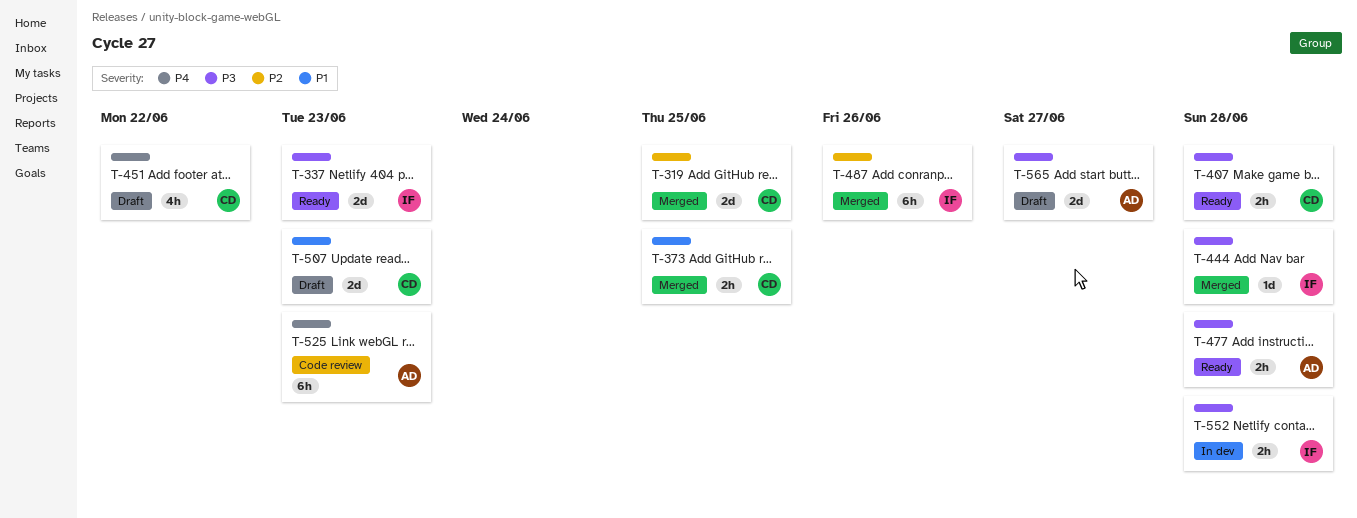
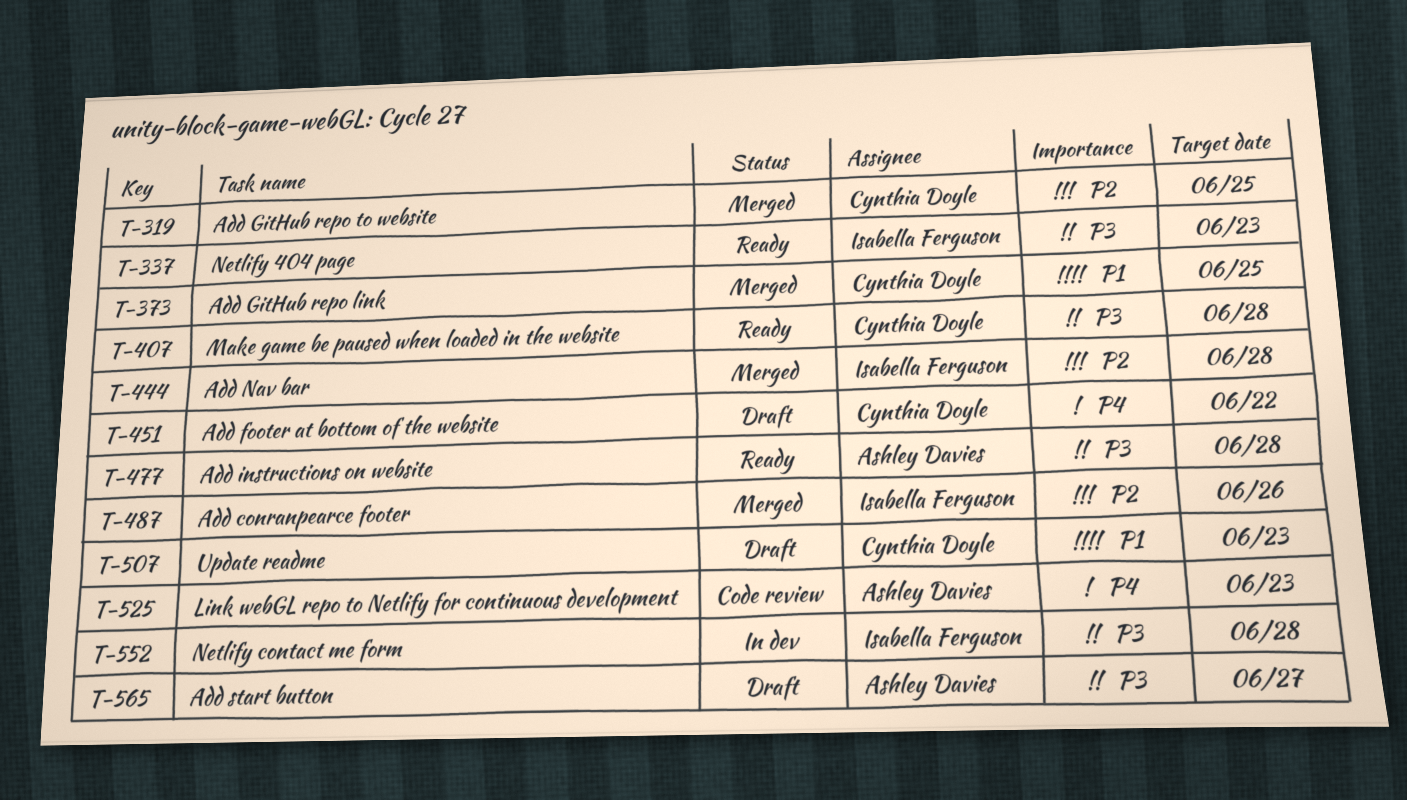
T-444, priority: P3 -> P2

